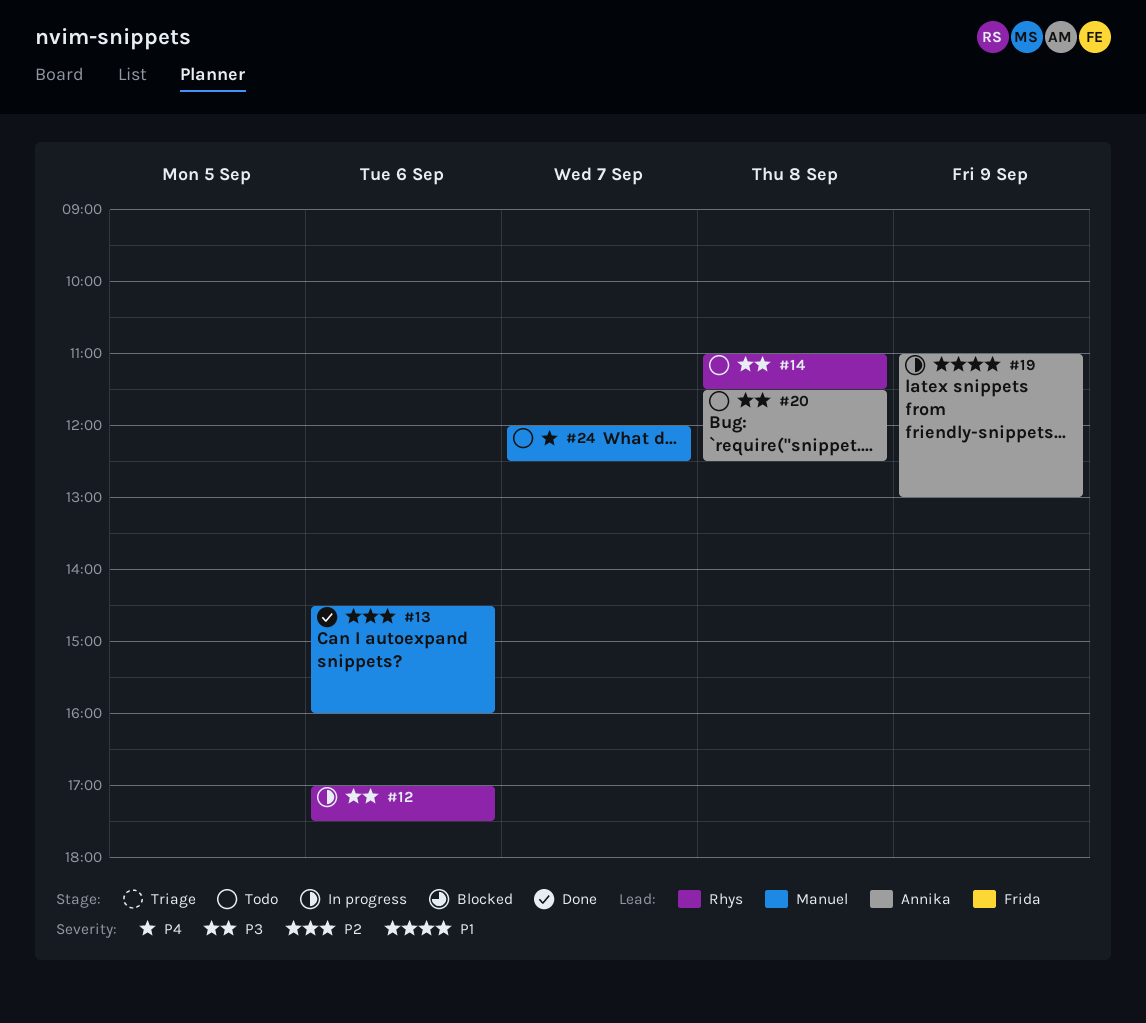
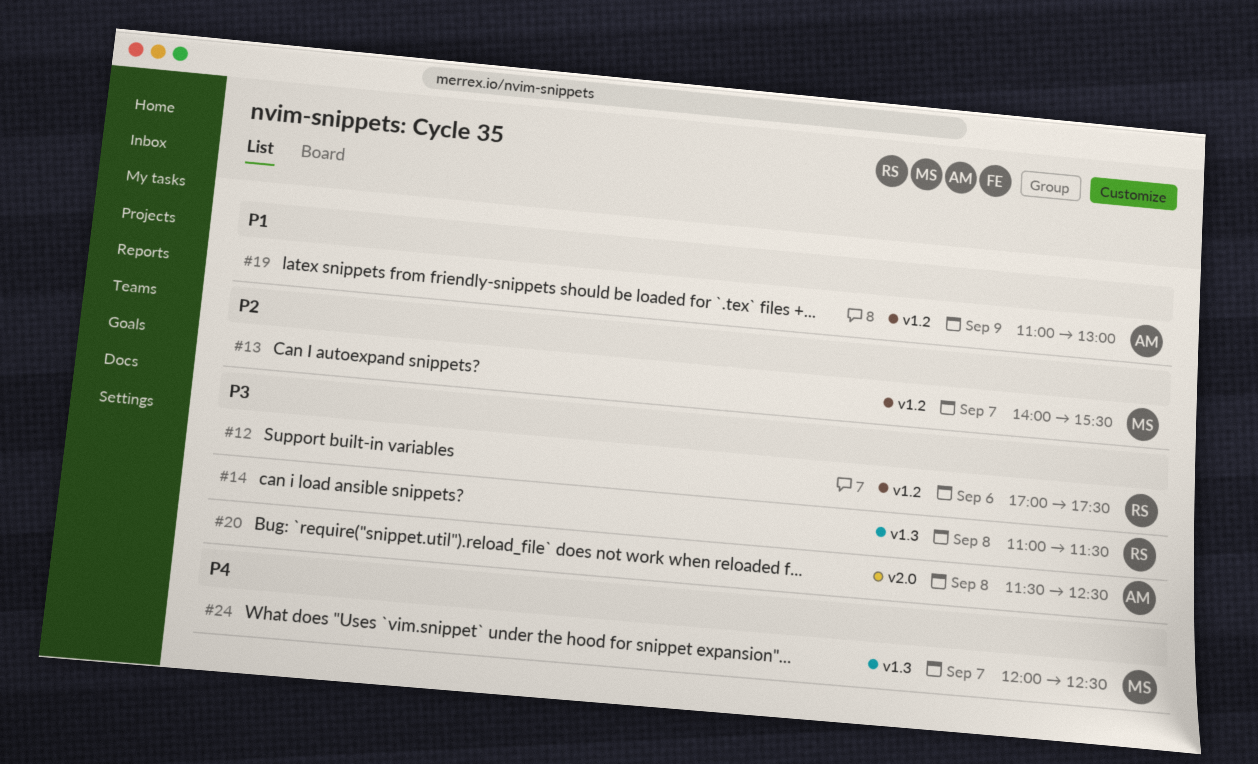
#13, day: Sep 6 -> Sep 7
#13, begins: 14:30 -> 14:00
#13, ends: 16:00 -> 15:30

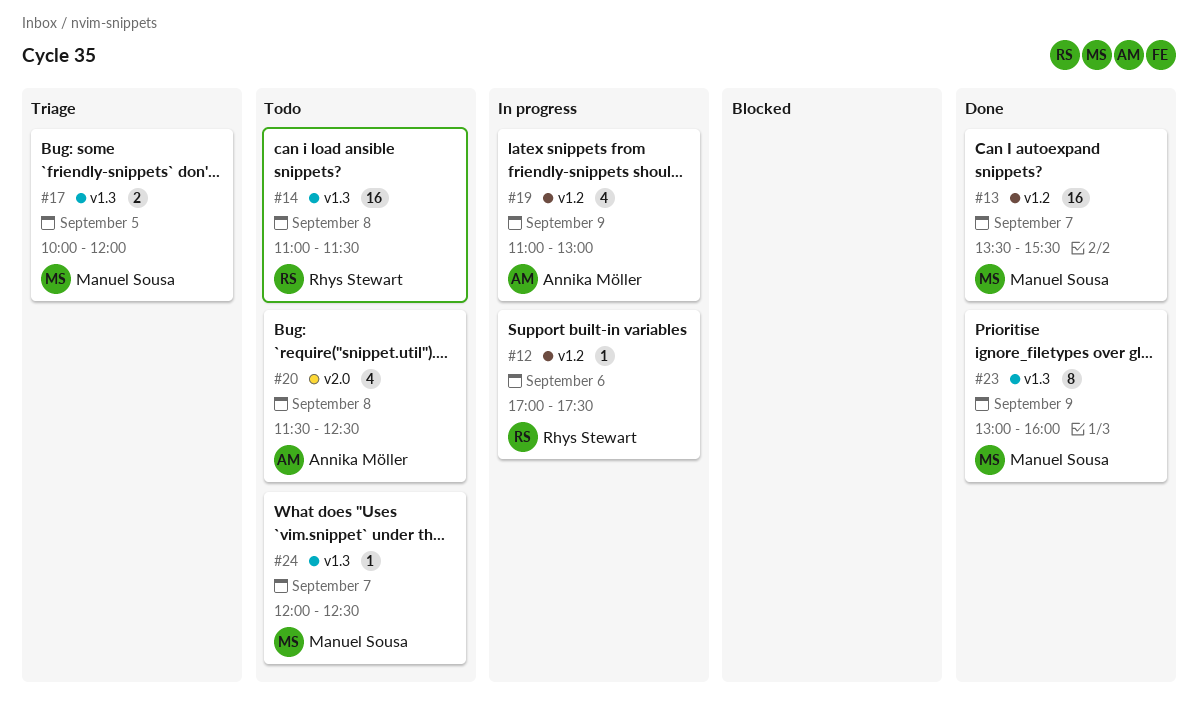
#13, begins: 14:00 -> 13:30
#17: none -> present
#23: none -> present

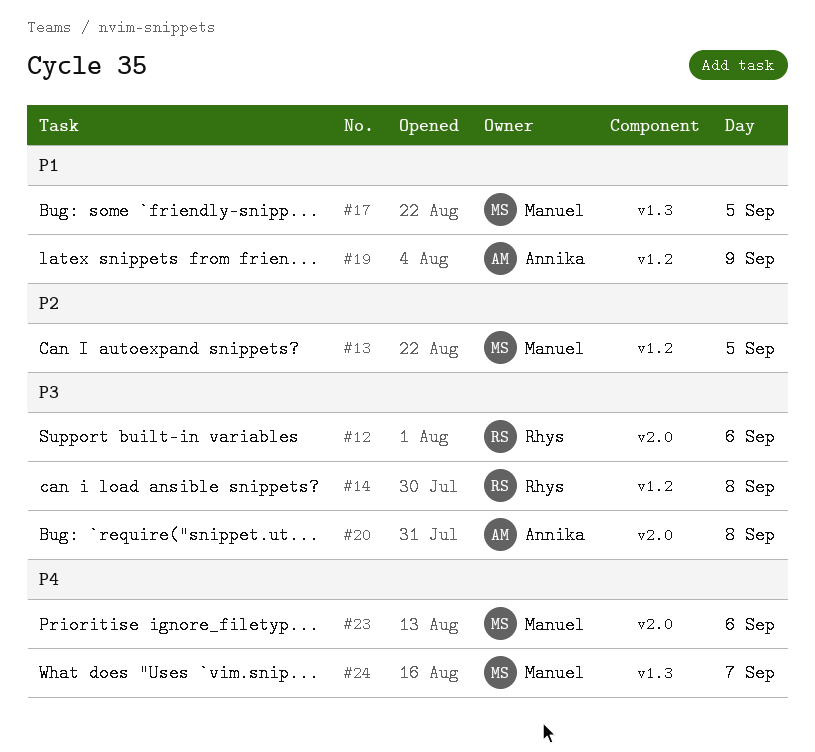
#12, label: v1.2 -> v2.0
#13, day: Sep 7 -> Sep 5
#14, label: v1.3 -> v1.2
#23, label: v1.3 -> v2.0
#23, day: Sep 9 -> Sep 6

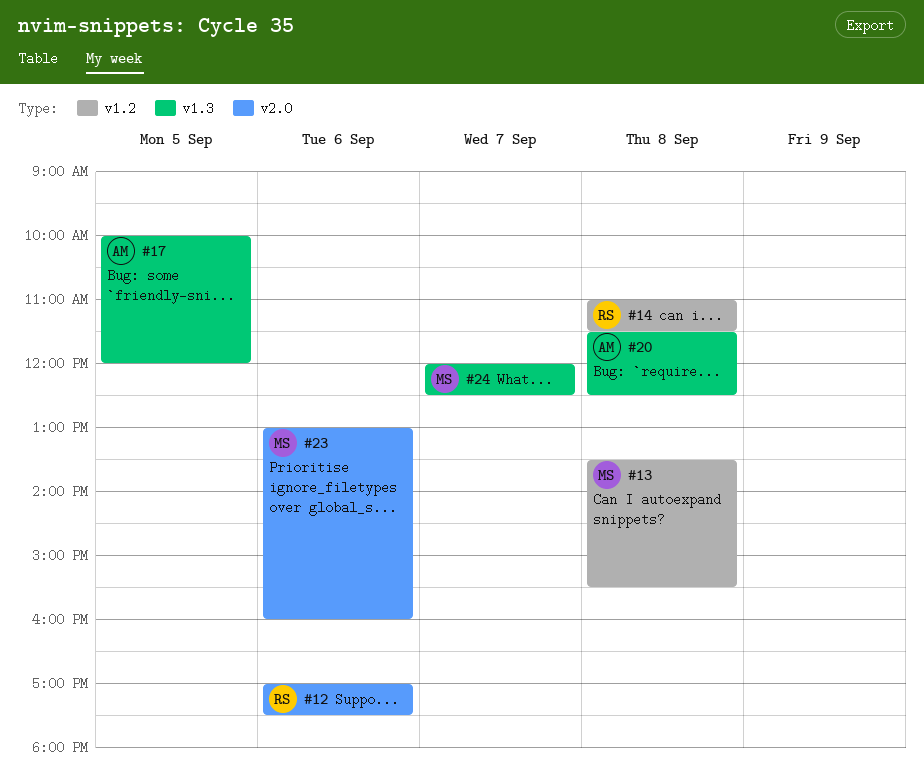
#13, day: Sep 5 -> Sep 8
#17, owner: Manuel -> Annika
#19: present -> none
#20, label: v2.0 -> v1.3

